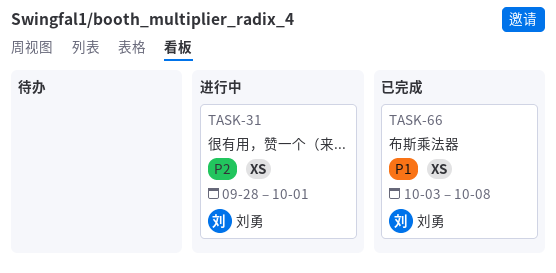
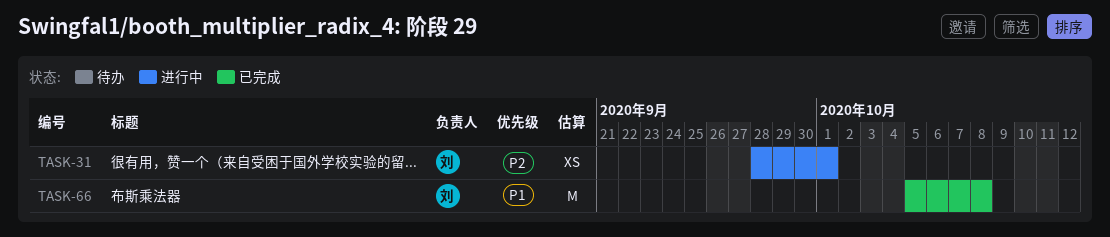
TASK-66, estimate: XS -> M
TASK-66, start: Oct 3 -> Oct 5

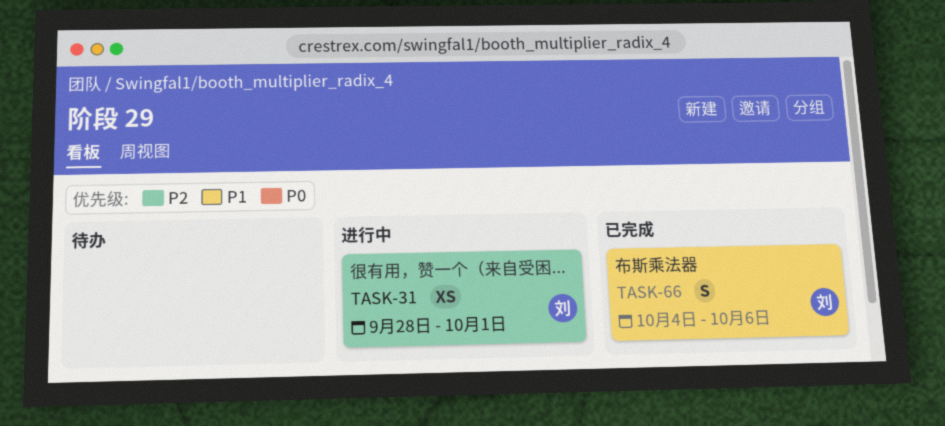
TASK-66, estimate: M -> S
TASK-66, start: Oct 5 -> Oct 4
TASK-66, due: Oct 8 -> Oct 6

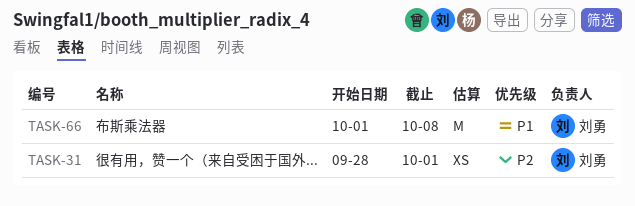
TASK-66, estimate: S -> M
TASK-66, start: Oct 4 -> Oct 1
TASK-66, due: Oct 6 -> Oct 8

